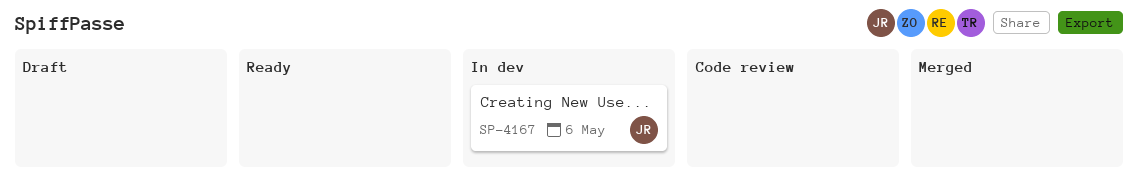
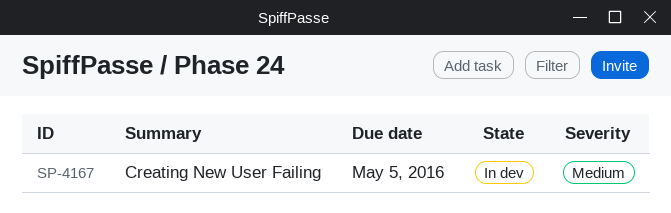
SP-4167, due: May 6 -> May 5

